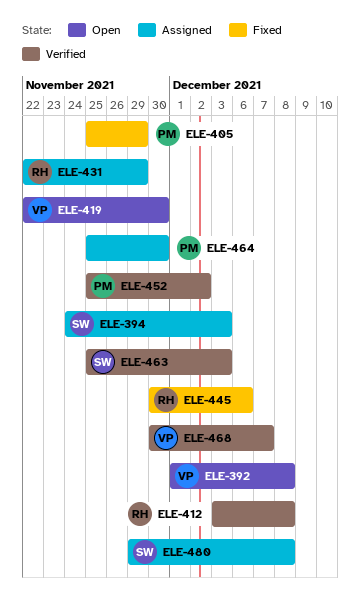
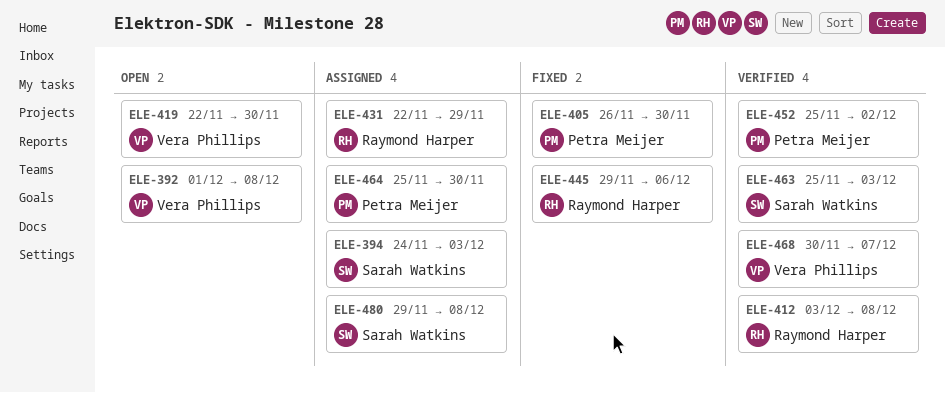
ELE-405, start: Nov 25 -> Nov 26
ELE-405, due: Nov 29 -> Nov 30
ELE-445, start: Nov 30 -> Nov 29

